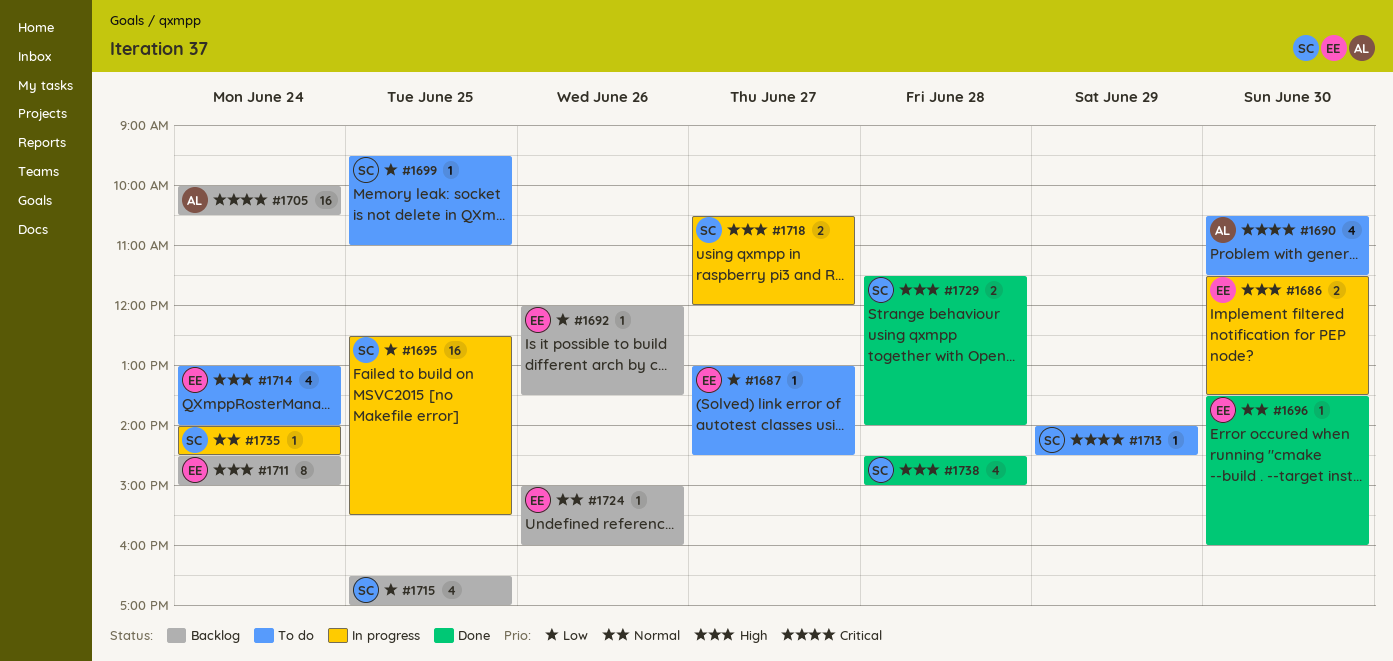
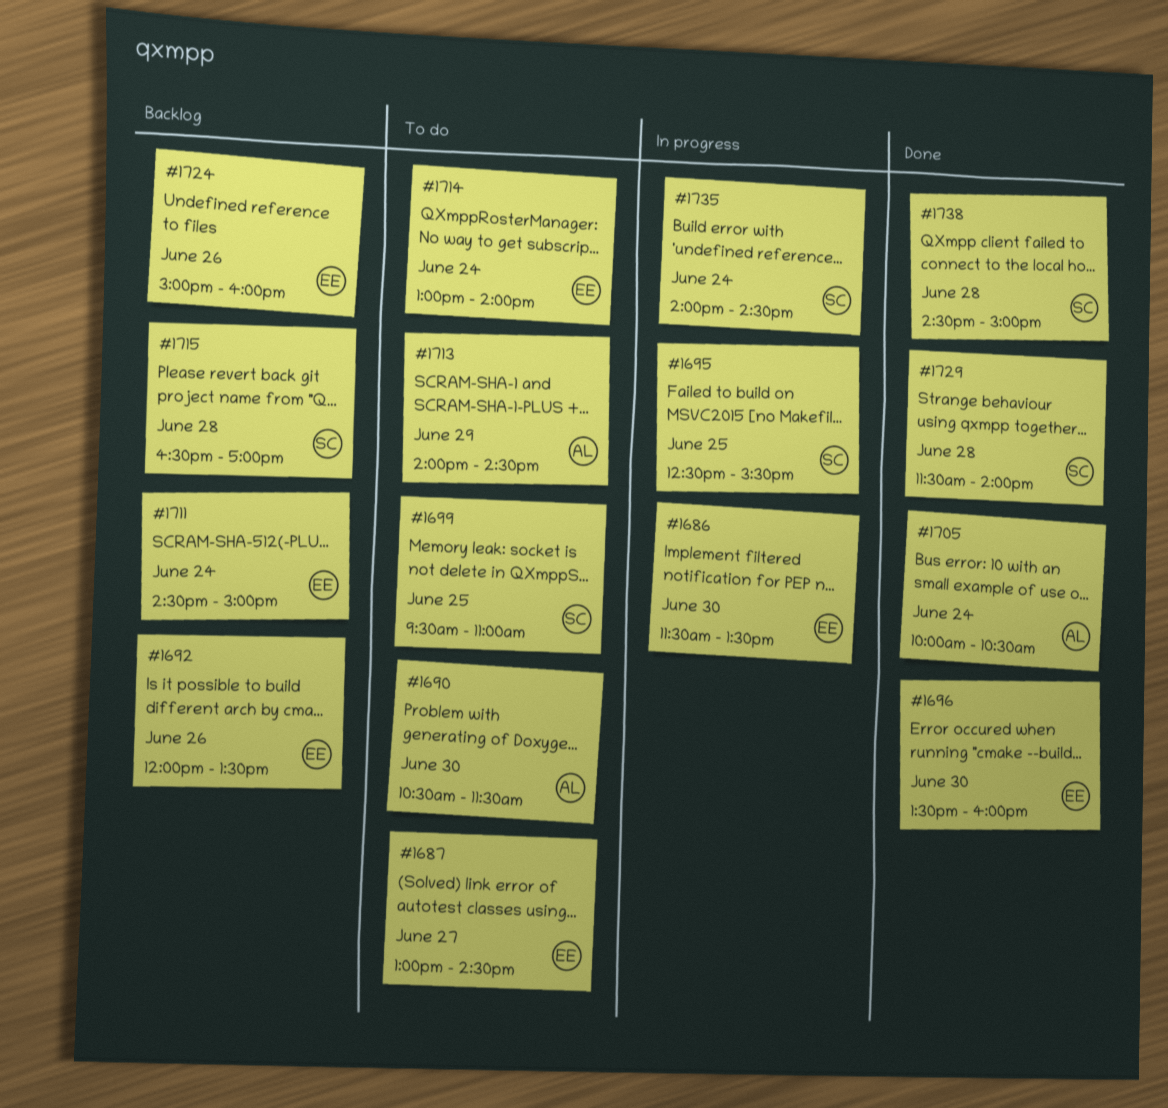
#1705, status: Backlog -> Done
#1713, owner: SC -> AL
#1715, day: Jun 25 -> Jun 28
#1718: present -> none

